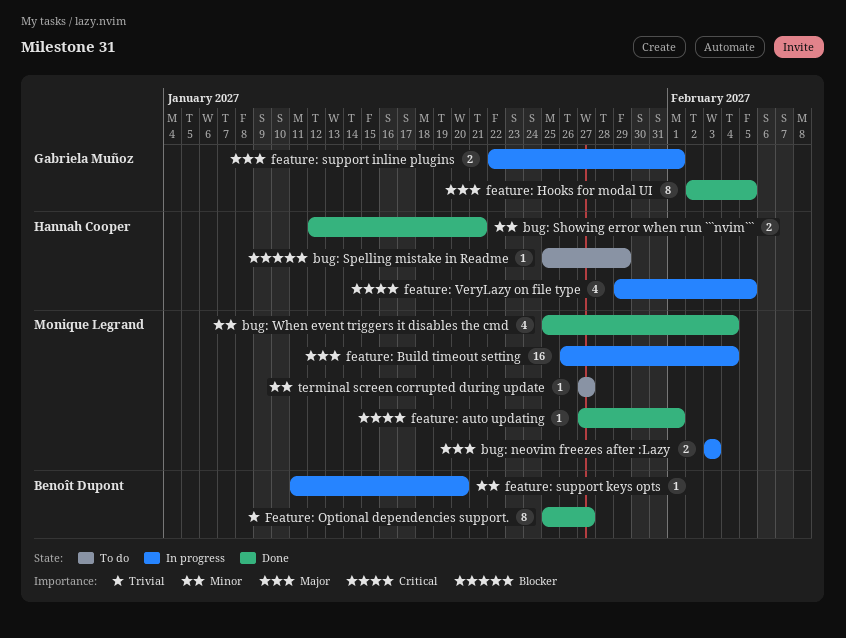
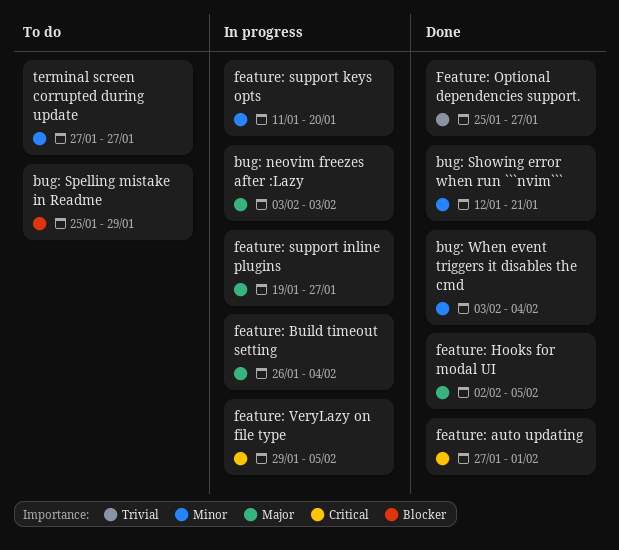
bug: When event triggers it disables the cmd, start: Jan 25 -> Feb 3
feature: support inline plugins, start: Jan 22 -> Jan 19
feature: support inline plugins, due: Feb 1 -> Jan 27

